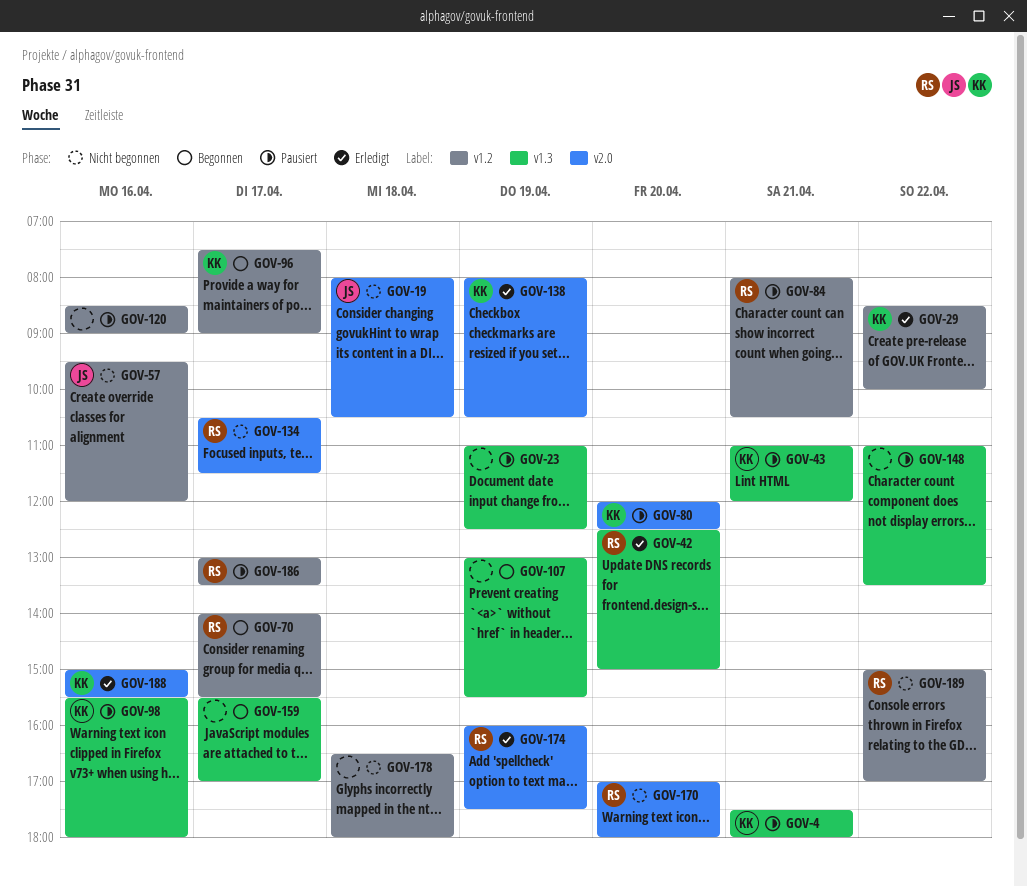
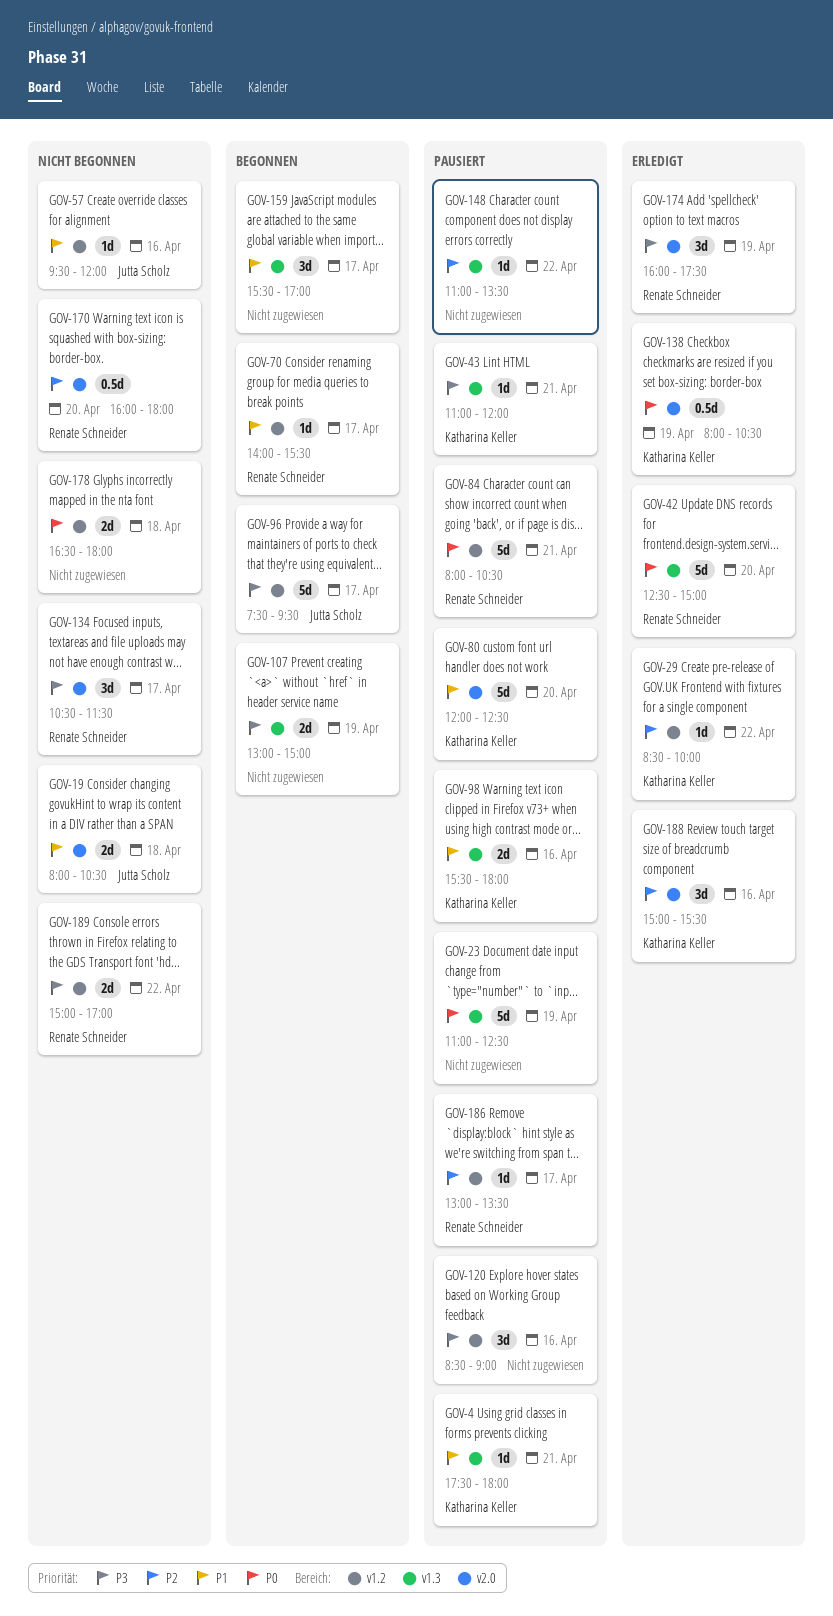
GOV-96, owner: Katharina Keller -> Jutta Scholz
GOV-96, ends: 09:00 -> 09:30
GOV-107, ends: 15:30 -> 15:00
GOV-170, begins: 17:00 -> 16:00

